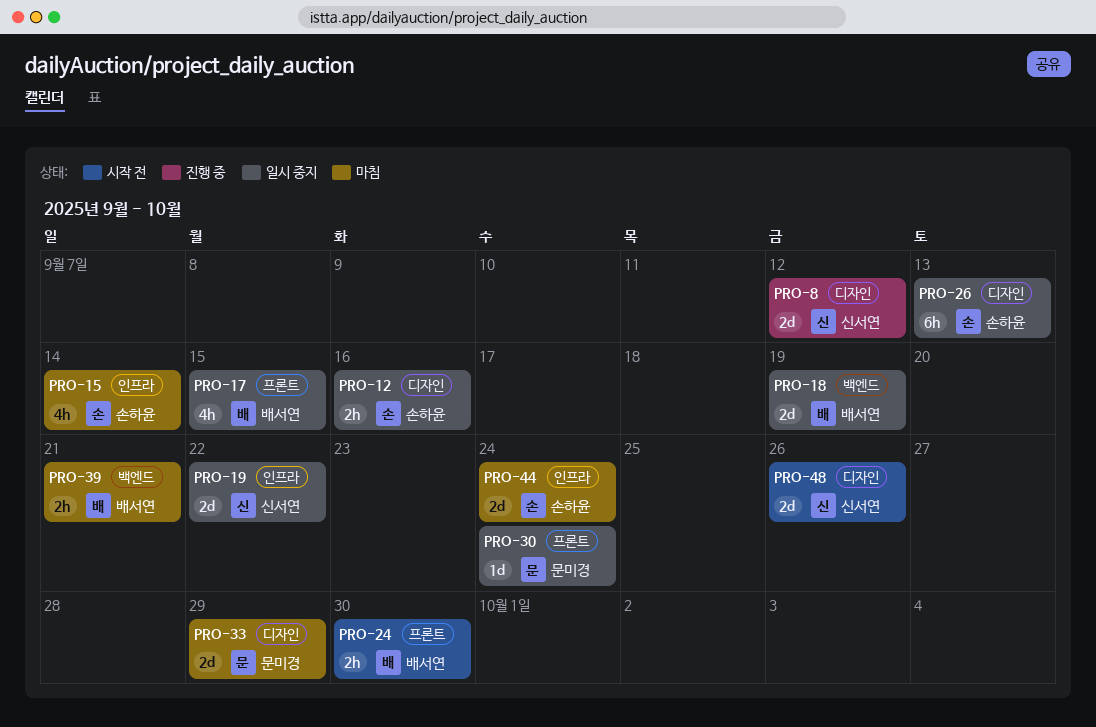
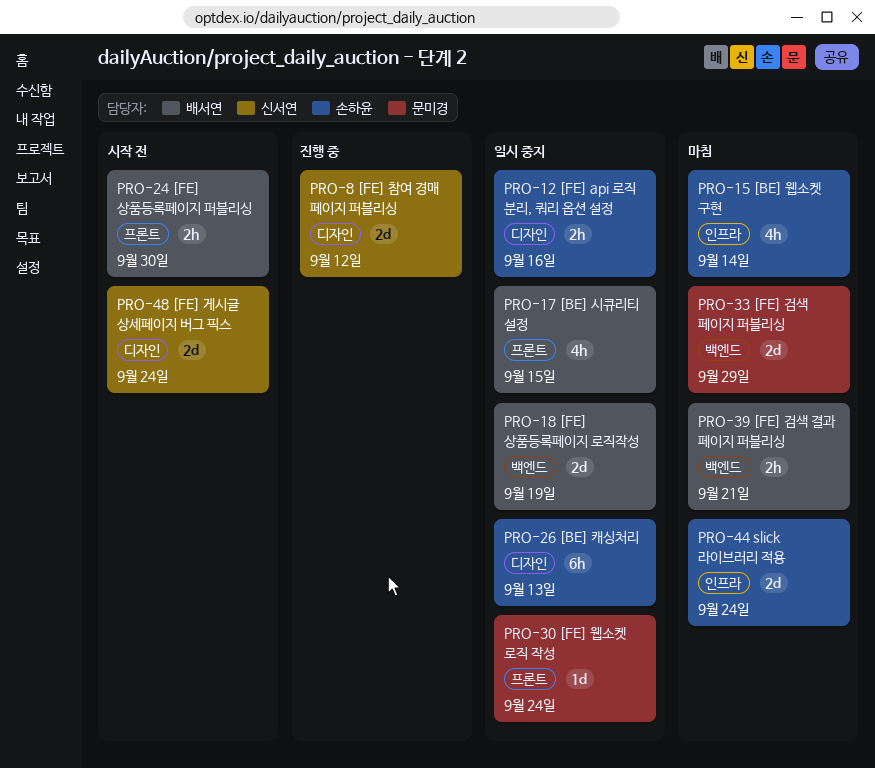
PRO-19: present -> none
PRO-33, label: 디자인 -> 백엔드
PRO-48, due: Sep 26 -> Sep 24

